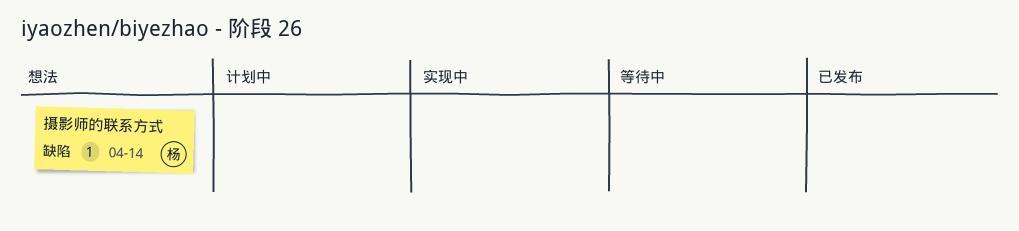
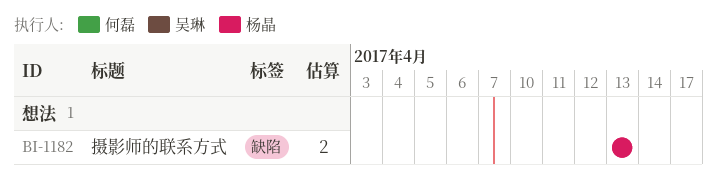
摄影师的联系方式, estimate: 1 -> 2
摄影师的联系方式, due: Apr 14 -> Apr 13

